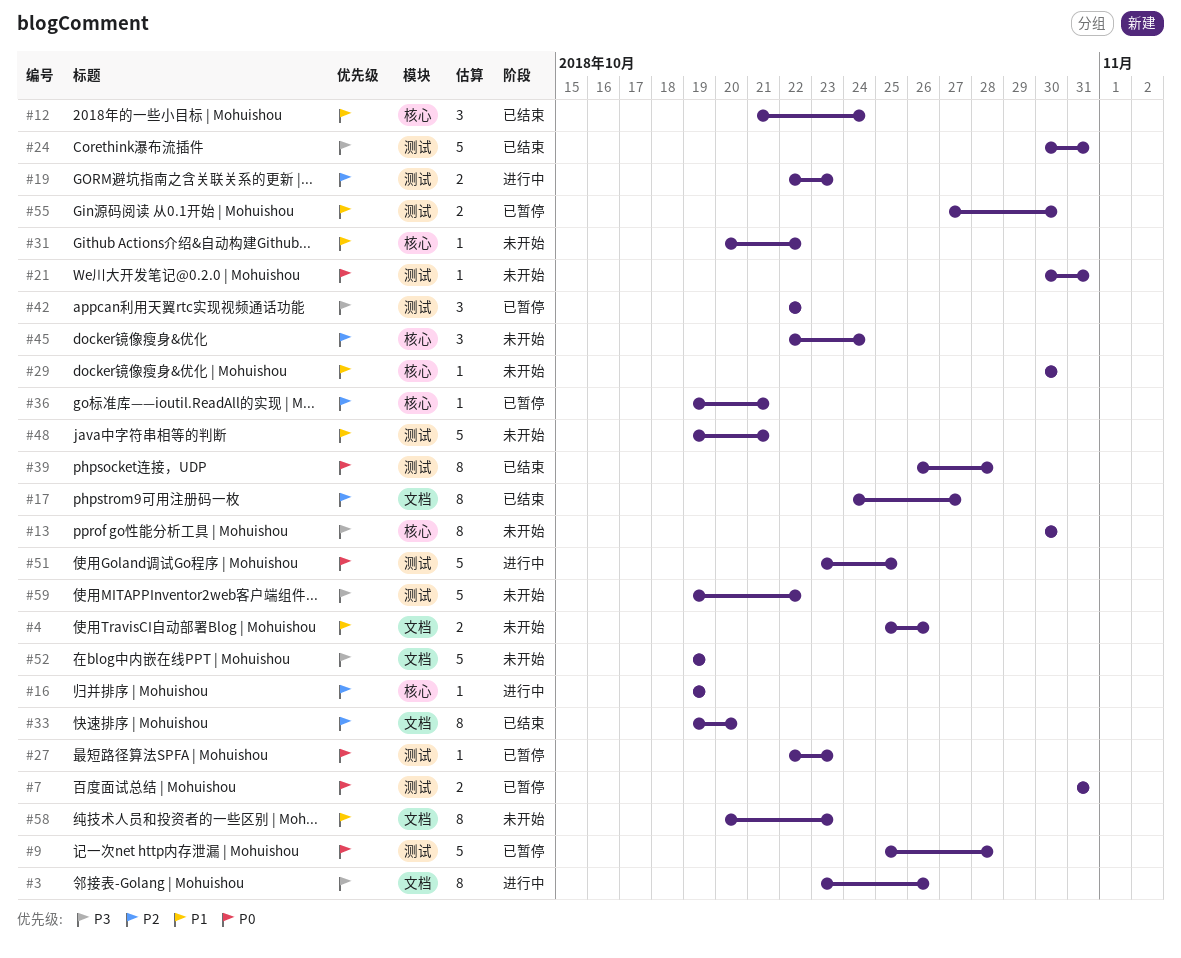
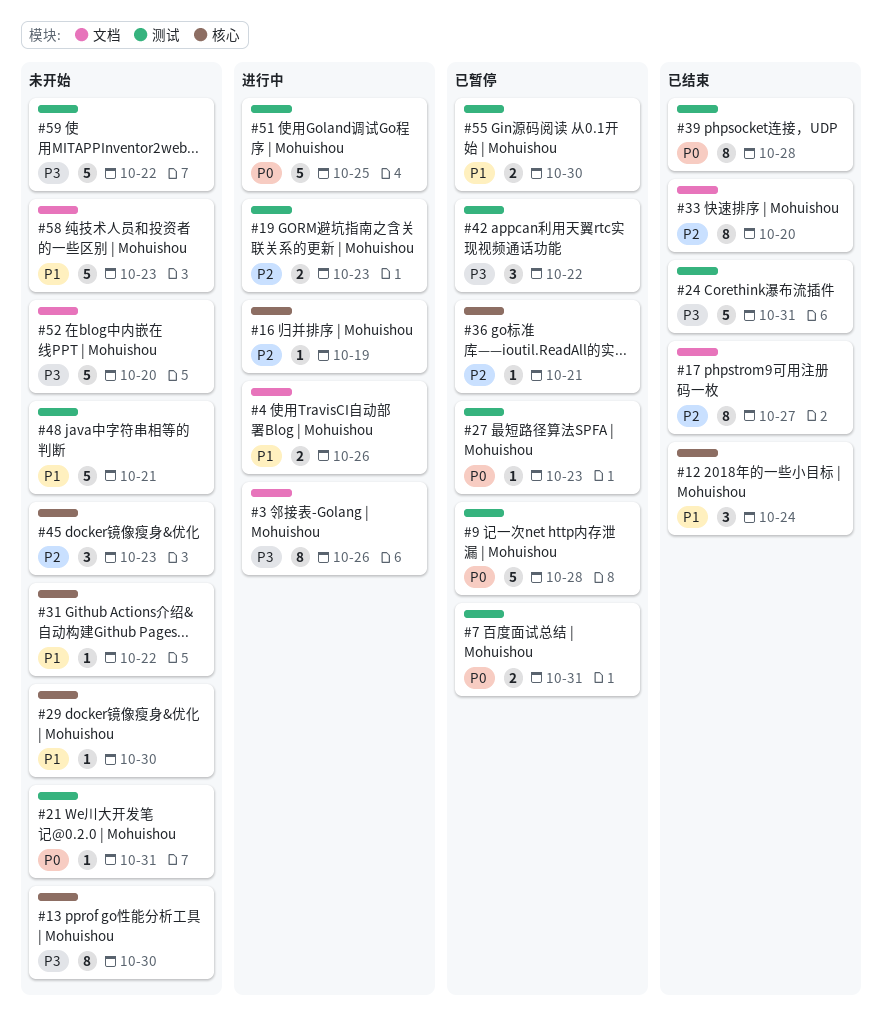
#4, status: 未开始 -> 进行中
#45, due: Oct 24 -> Oct 23
#52, due: Oct 19 -> Oct 20
#58, estimate: 8 -> 5

